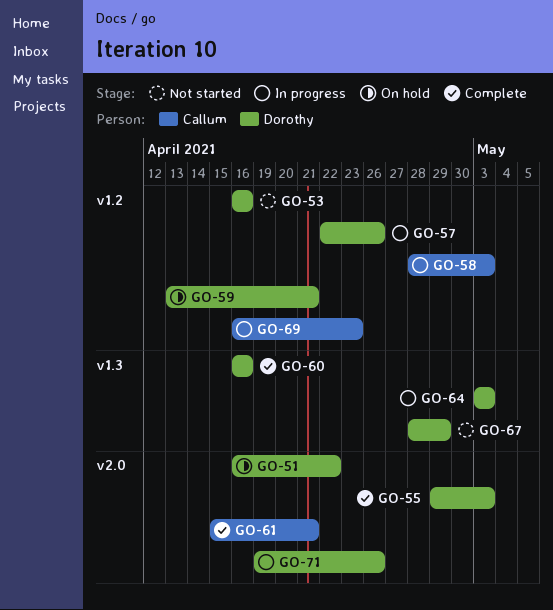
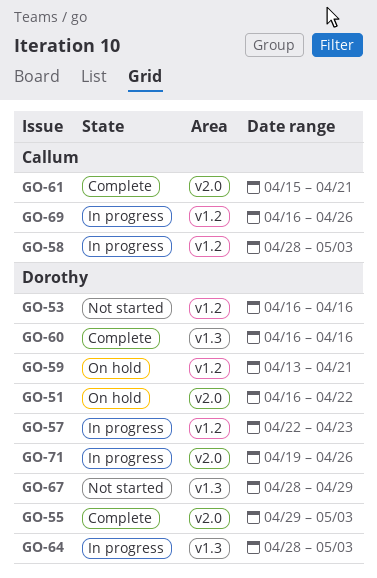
GO-57, due: Apr 26 -> Apr 23
GO-64, start: May 3 -> Apr 28
GO-69, due: Apr 23 -> Apr 26

